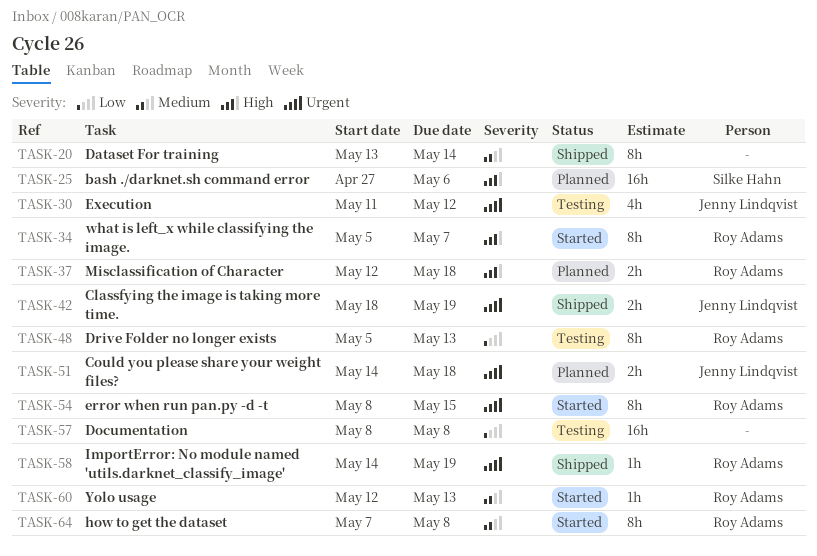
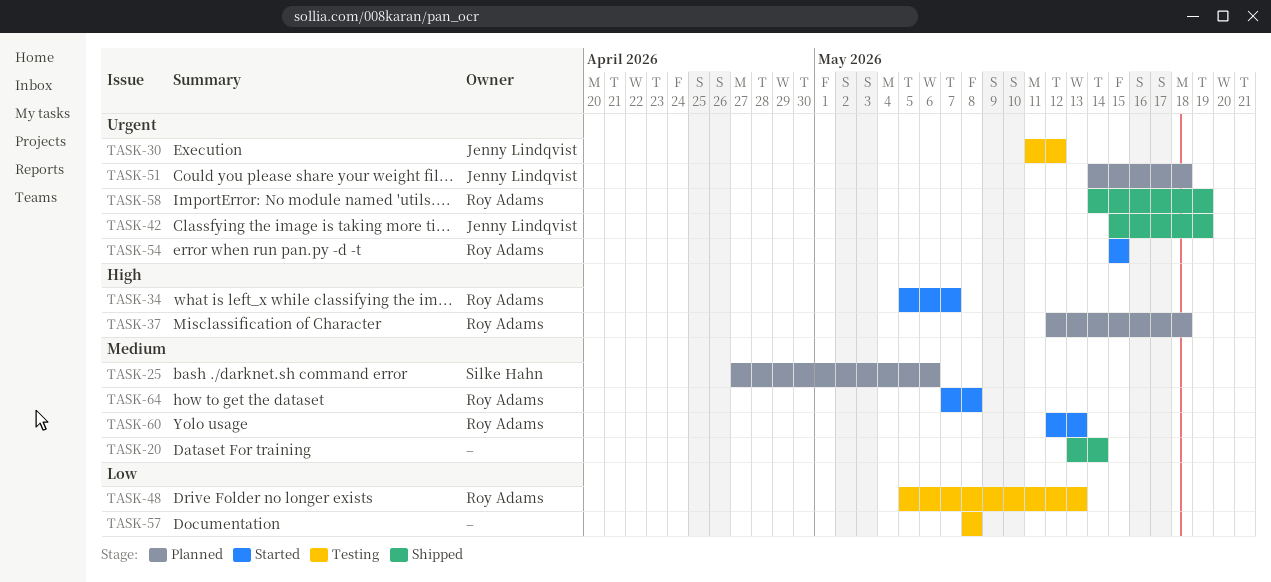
TASK-25, priority: High -> Medium
TASK-42, start: May 18 -> May 15
TASK-54, start: May 8 -> May 15

